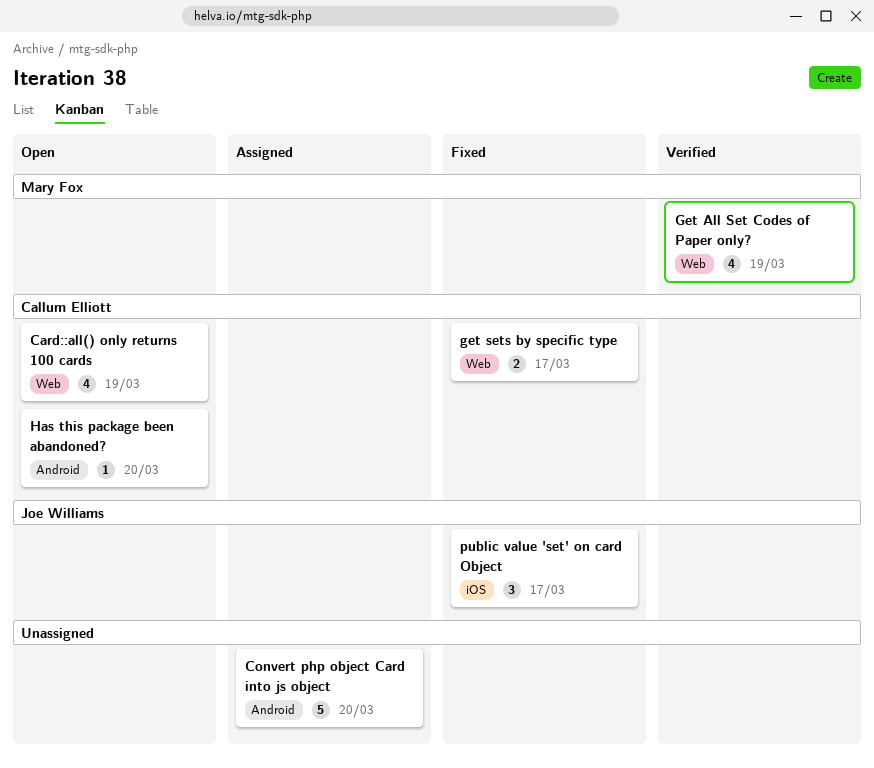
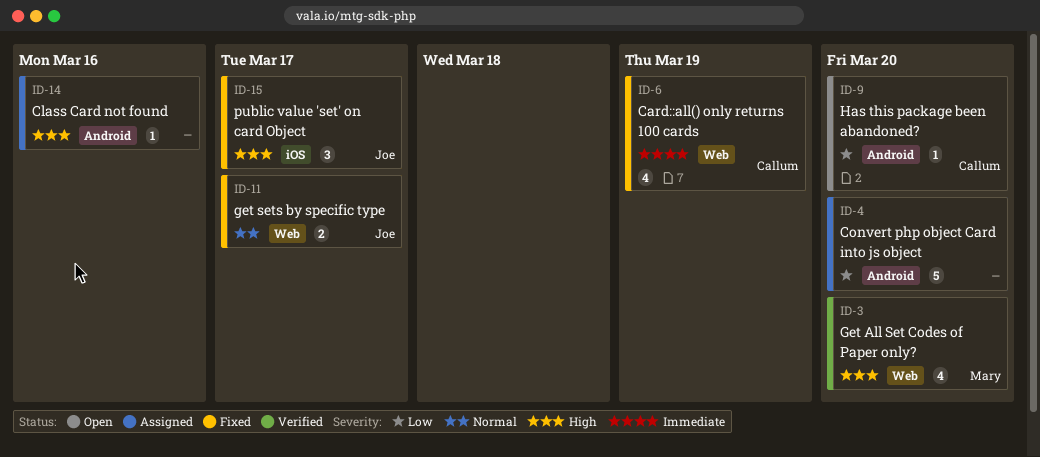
Card::all() only returns 100 cards, status: Open -> Fixed
Class Card not found: none -> present
Get All Set Codes of Paper only?, due: Mar 19 -> Mar 20
get sets by specific type, owner: Callum Elliott -> Joe Williams

